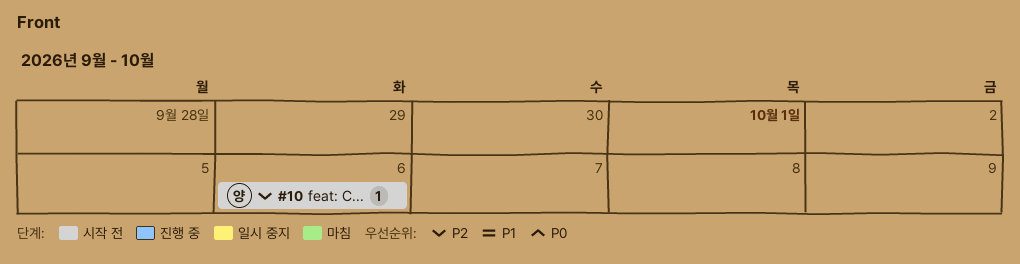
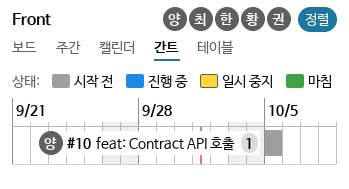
#10, start: Oct 6 -> Oct 5
#10, due: Oct 6 -> Oct 5

